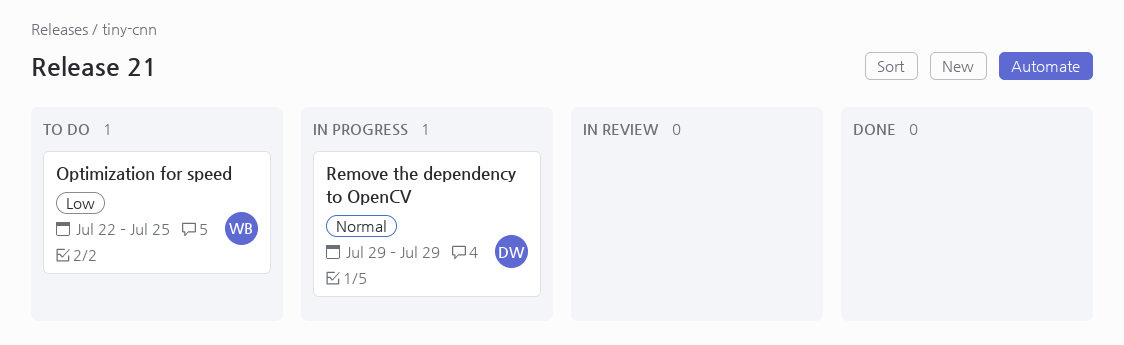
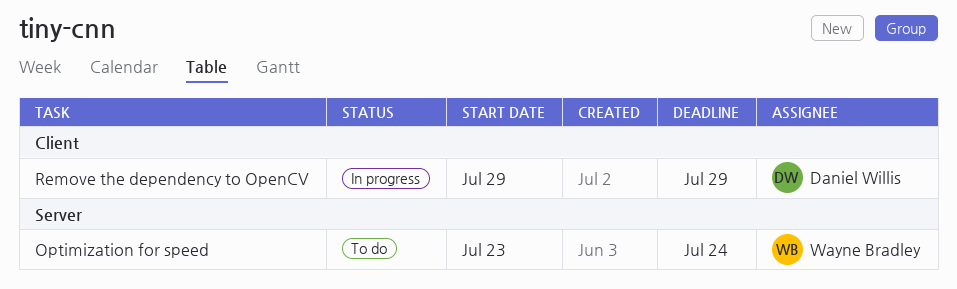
Optimization for speed, start: Jul 22 -> Jul 23
Optimization for speed, due: Jul 25 -> Jul 24

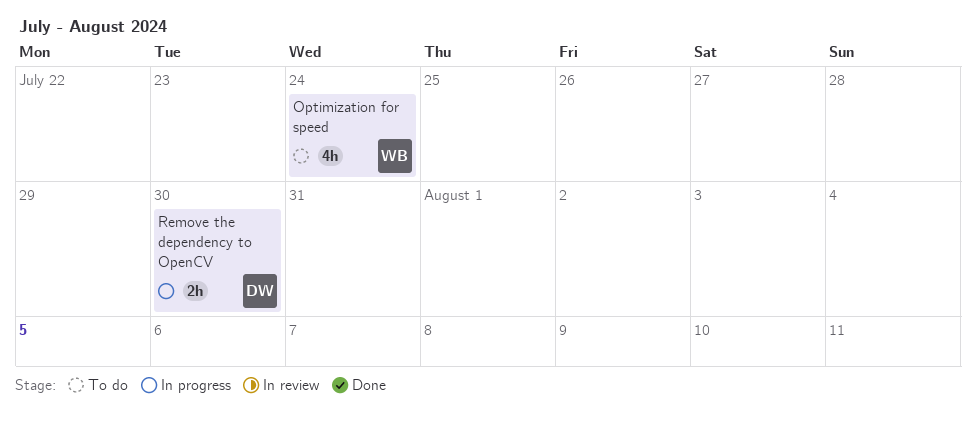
Remove the dependency to OpenCV, due: Jul 29 -> Jul 30

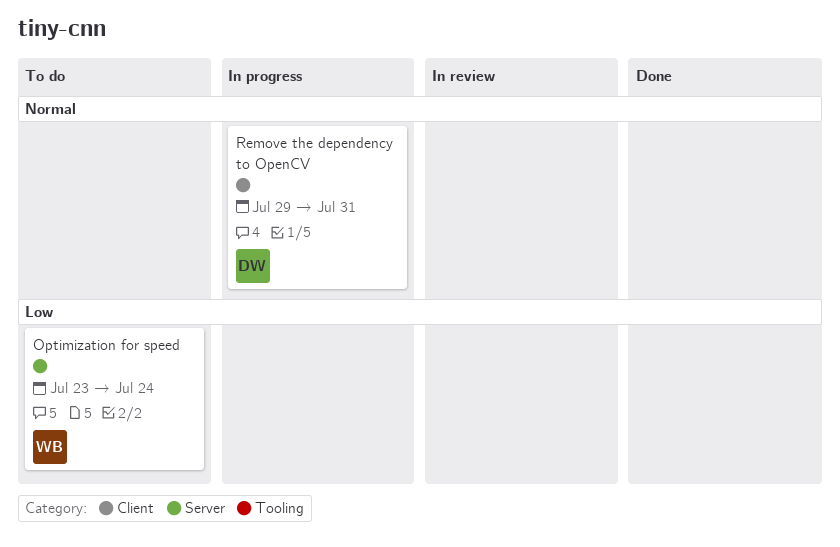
Remove the dependency to OpenCV, due: Jul 30 -> Jul 31

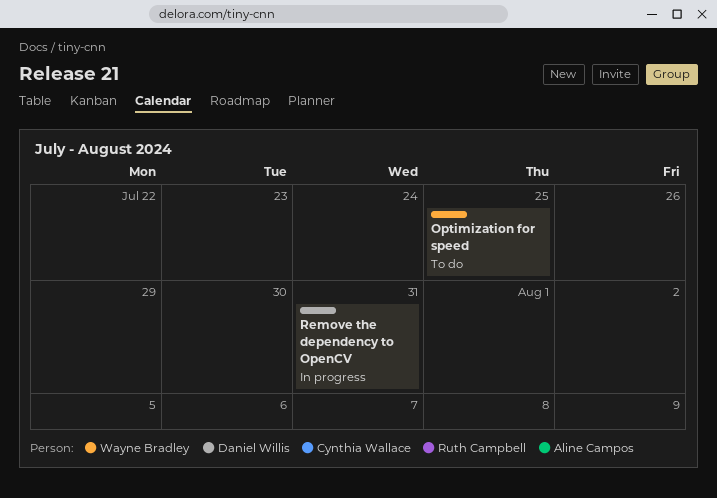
Optimization for speed, due: Jul 24 -> Jul 25

